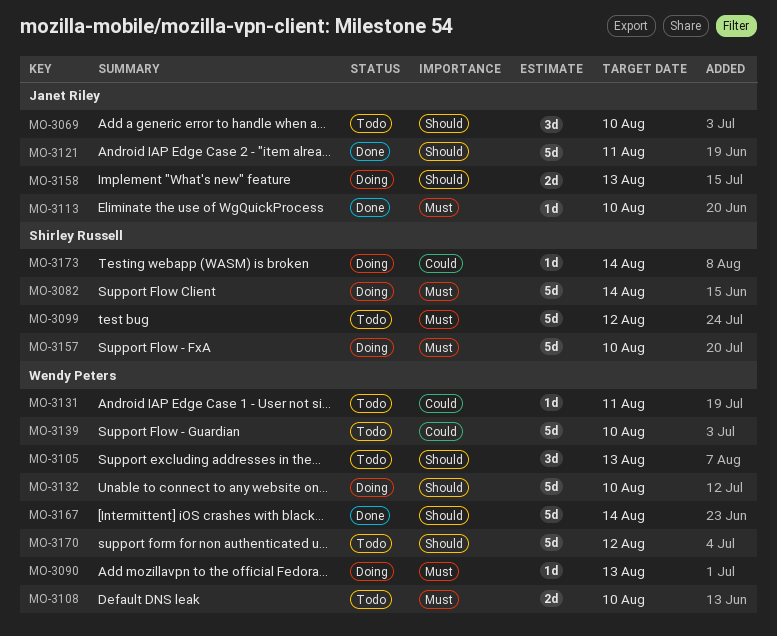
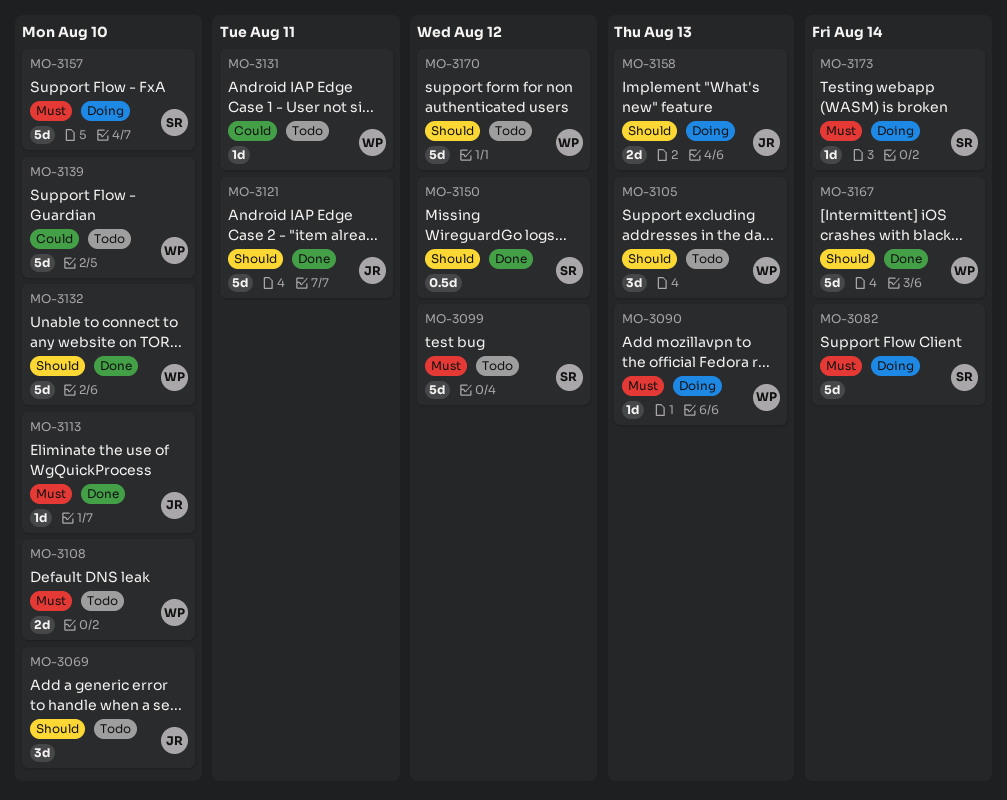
MO-3132, status: Doing -> Done
MO-3150: none -> present
MO-3173, priority: Could -> Must

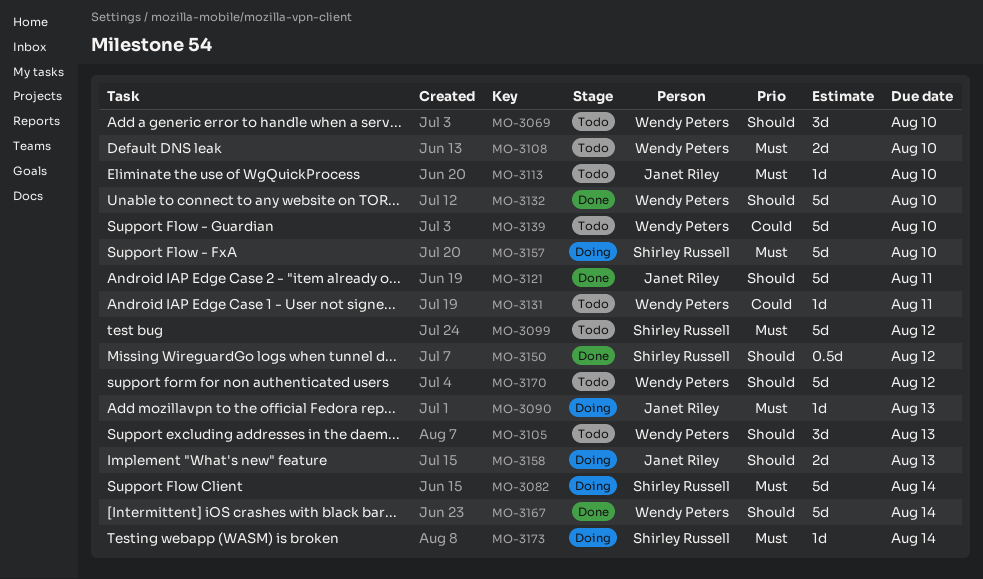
MO-3069, owner: Janet Riley -> Wendy Peters
MO-3090, owner: Wendy Peters -> Janet Riley
MO-3113, status: Done -> Todo

